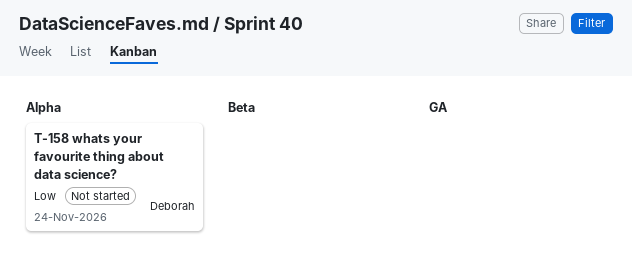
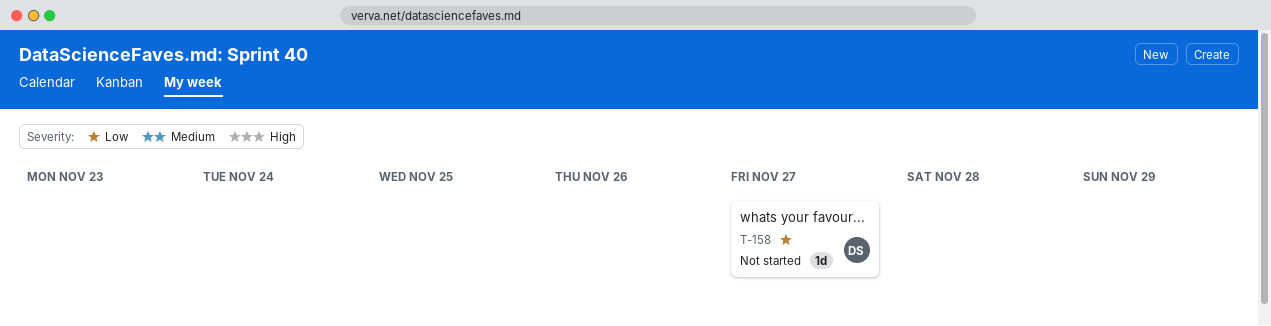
T-158, due: Nov 24 -> Nov 27

